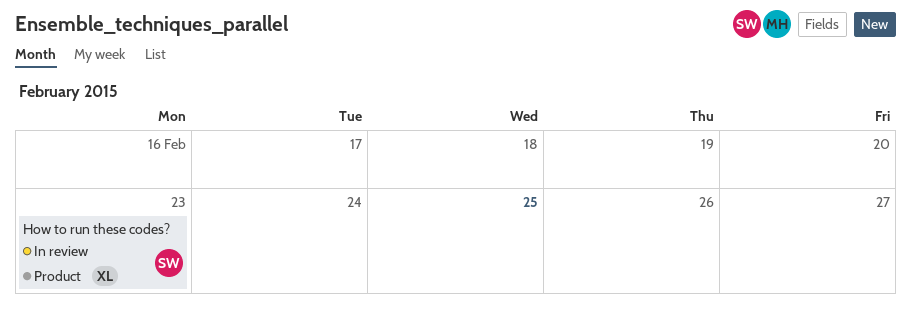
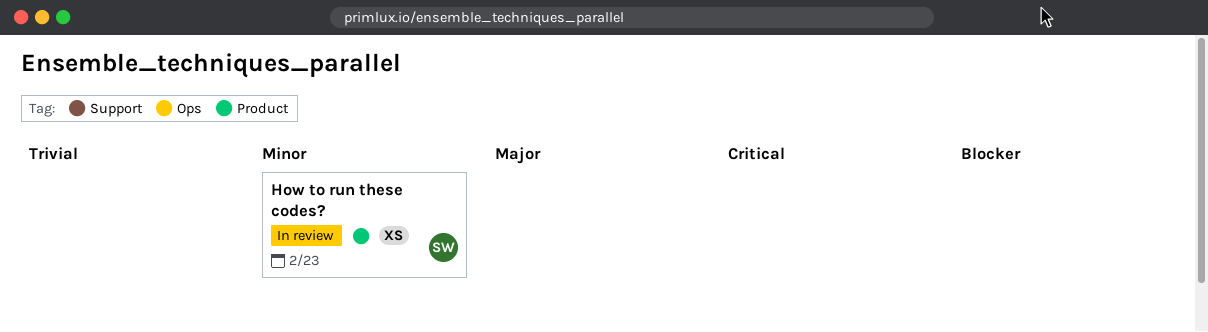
How to run these codes?, estimate: XL -> XS

